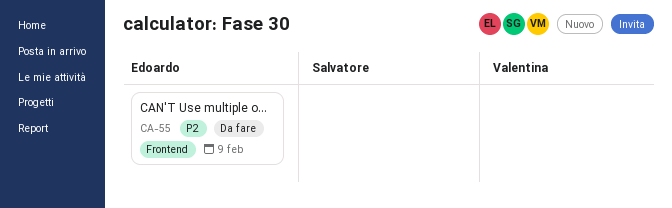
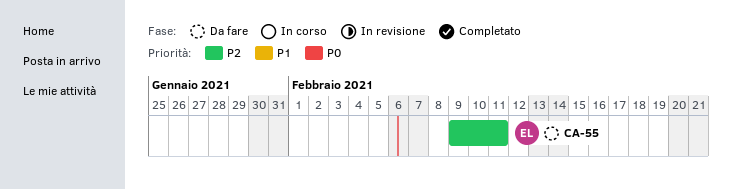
CA-55, due: Feb 9 -> Feb 11

